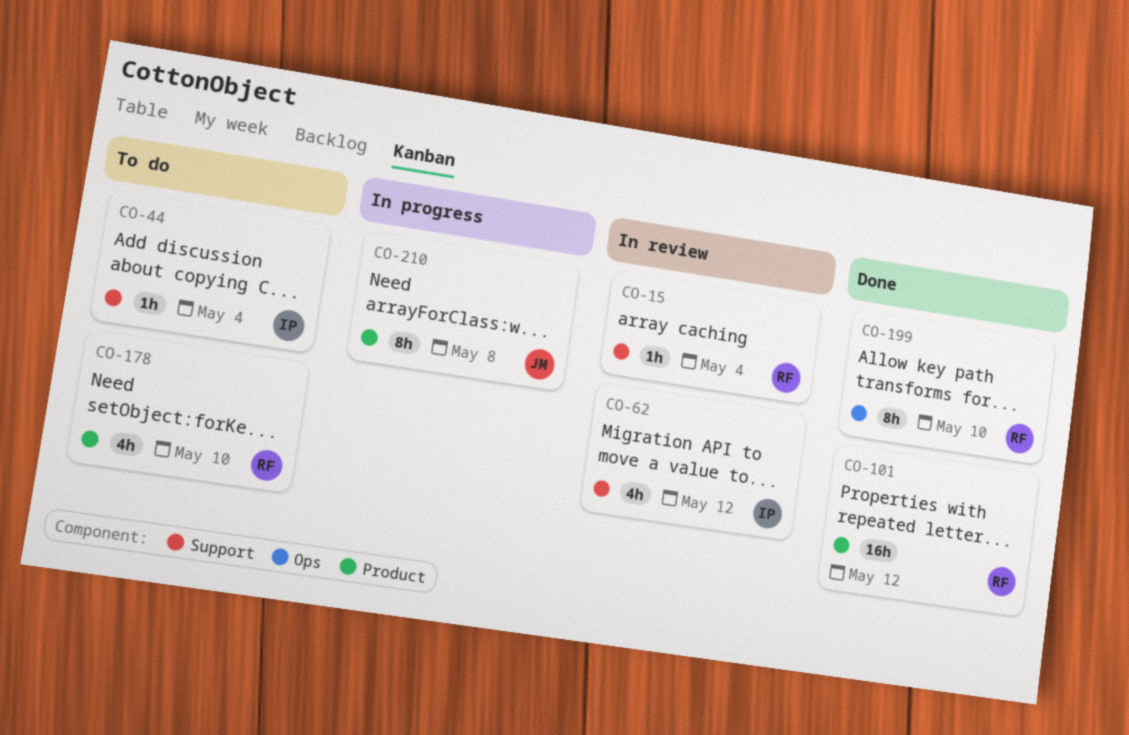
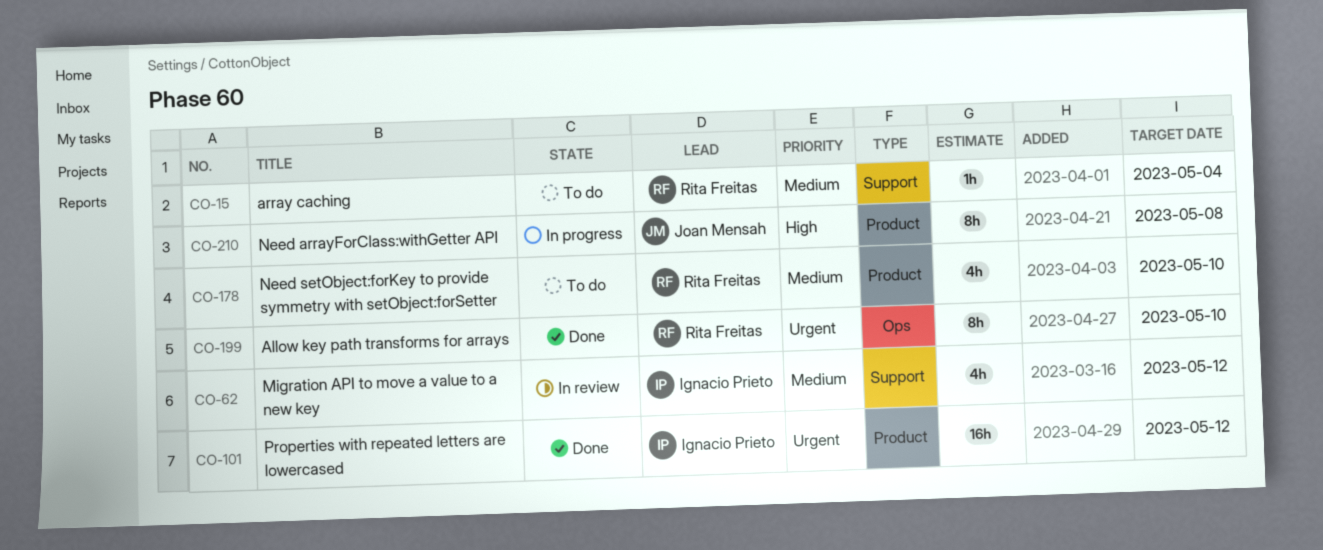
CO-15, status: In review -> To do
CO-44: present -> none
CO-101, owner: Rita Freitas -> Ignacio Prieto

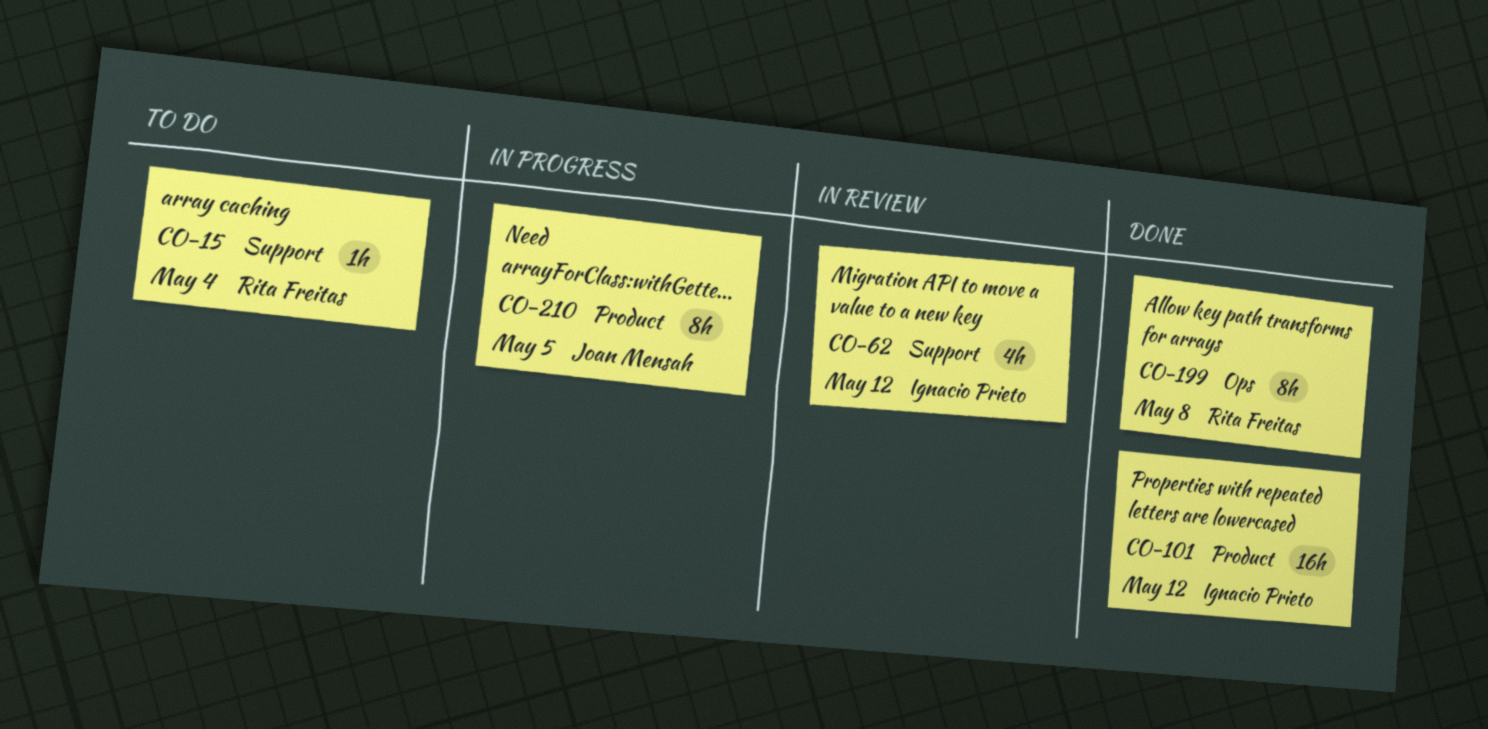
CO-178: present -> none
CO-199, due: May 10 -> May 8
CO-210, due: May 8 -> May 5

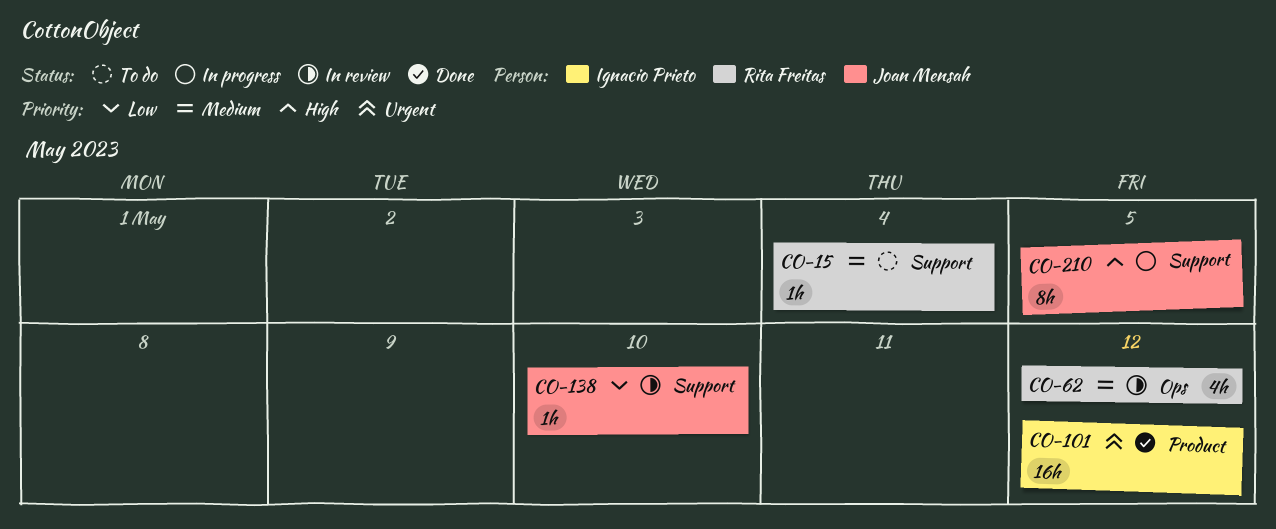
CO-62, owner: Ignacio Prieto -> Rita Freitas
CO-62, label: Support -> Ops
CO-138: none -> present
CO-199: present -> none
CO-210, label: Product -> Support

